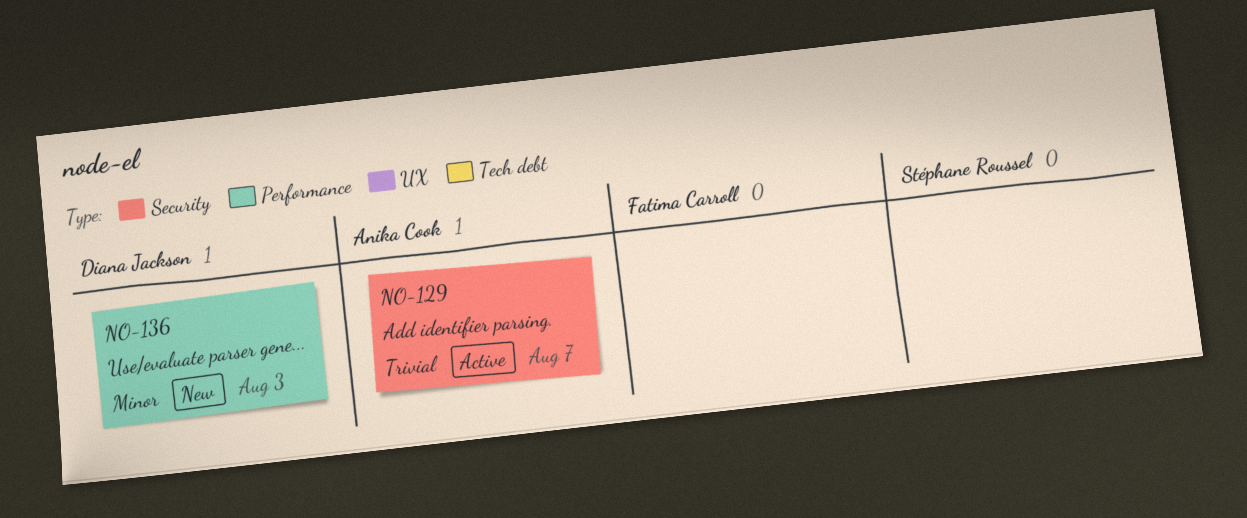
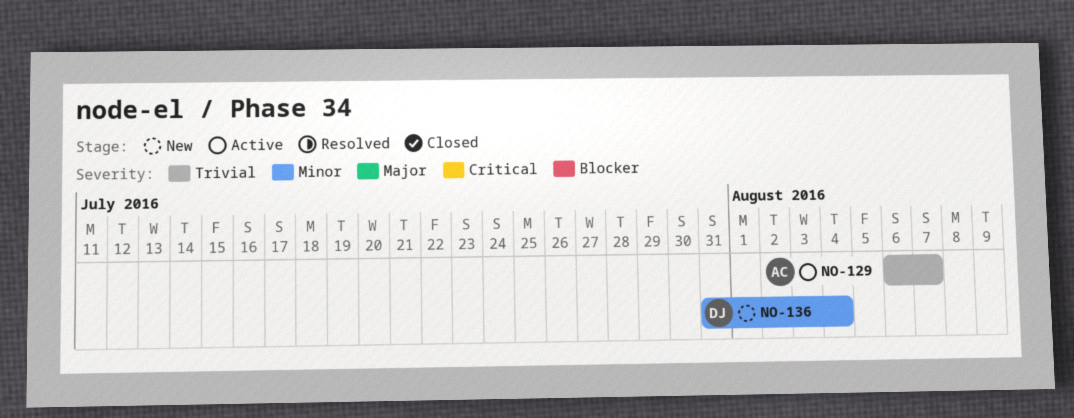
NO-136, due: Aug 3 -> Aug 4

